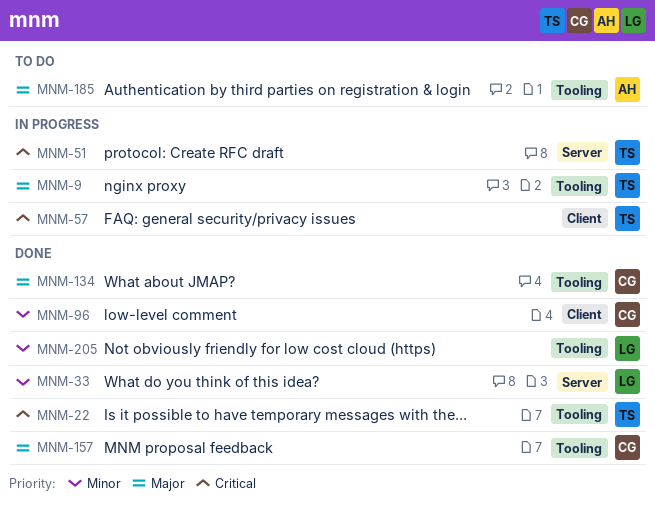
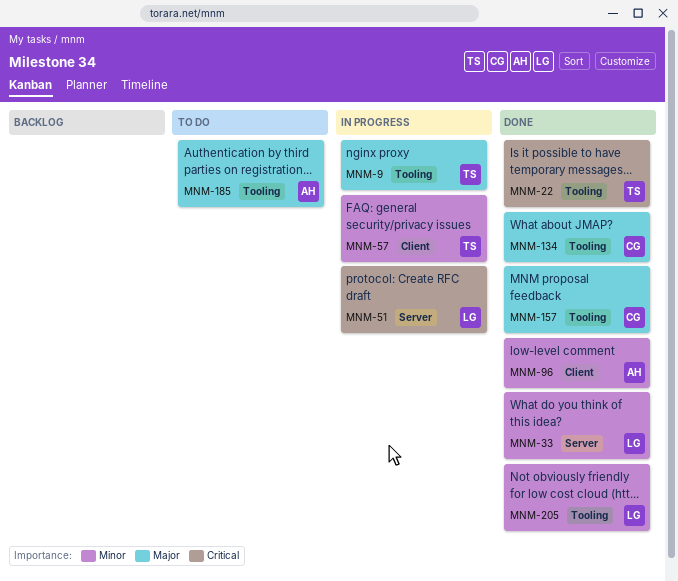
MNM-51, owner: TS -> LG
MNM-57, priority: Critical -> Minor
MNM-96, owner: CG -> AH

